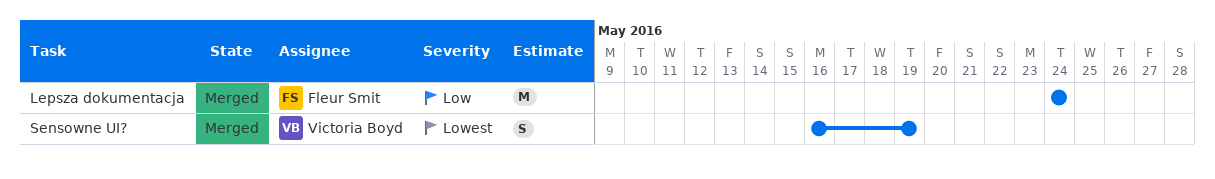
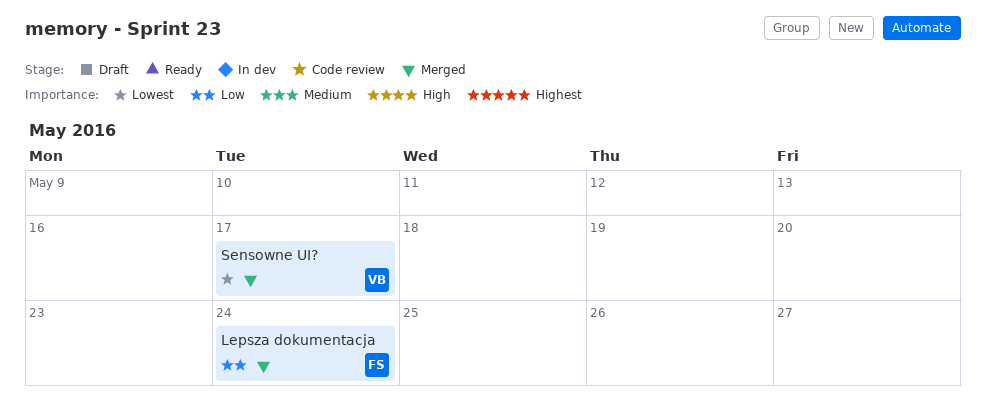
Sensowne UI?, due: May 19 -> May 17

